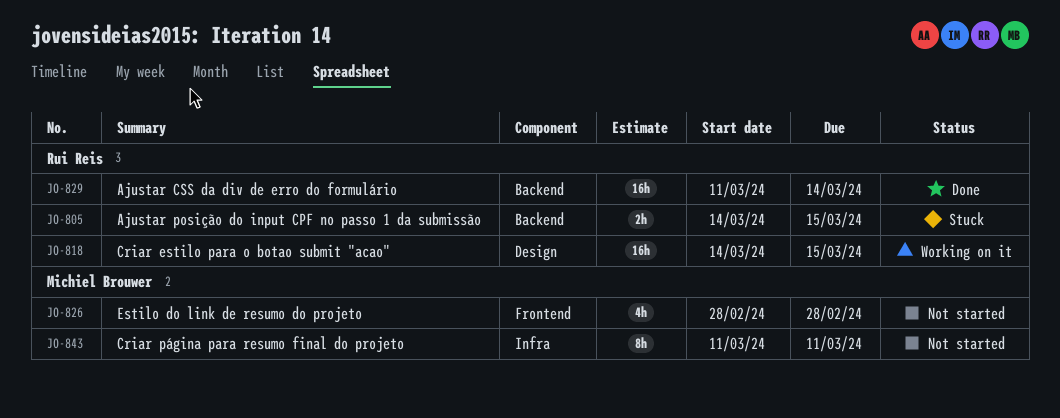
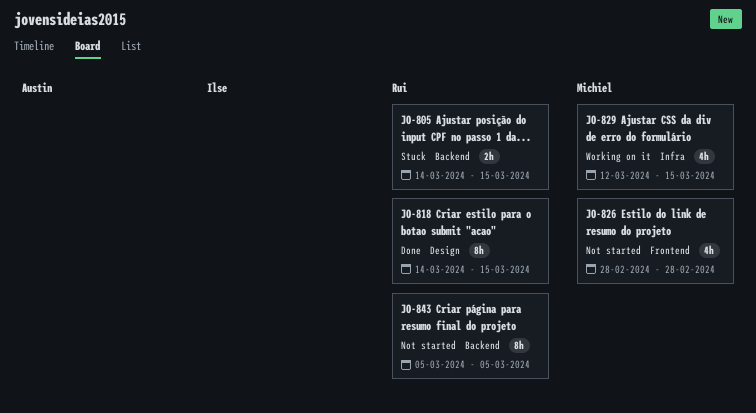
JO-818, status: Working on it -> Done
JO-818, estimate: 16h -> 8h
JO-829, status: Done -> Working on it
JO-829, owner: Rui Reis -> Michiel Brouwer
JO-829, label: Backend -> Infra
JO-829, estimate: 16h -> 4h
JO-829, start: Mar 11 -> Mar 12
JO-829, due: Mar 14 -> Mar 15
JO-843, owner: Michiel Brouwer -> Rui Reis
JO-843, label: Infra -> Backend
JO-843, start: Mar 11 -> Mar 5
JO-843, due: Mar 11 -> Mar 5

